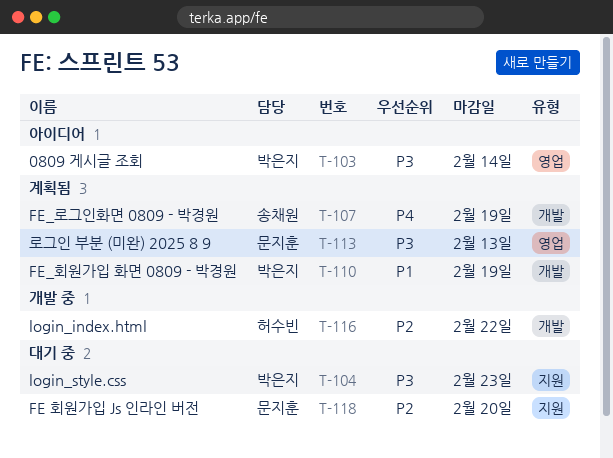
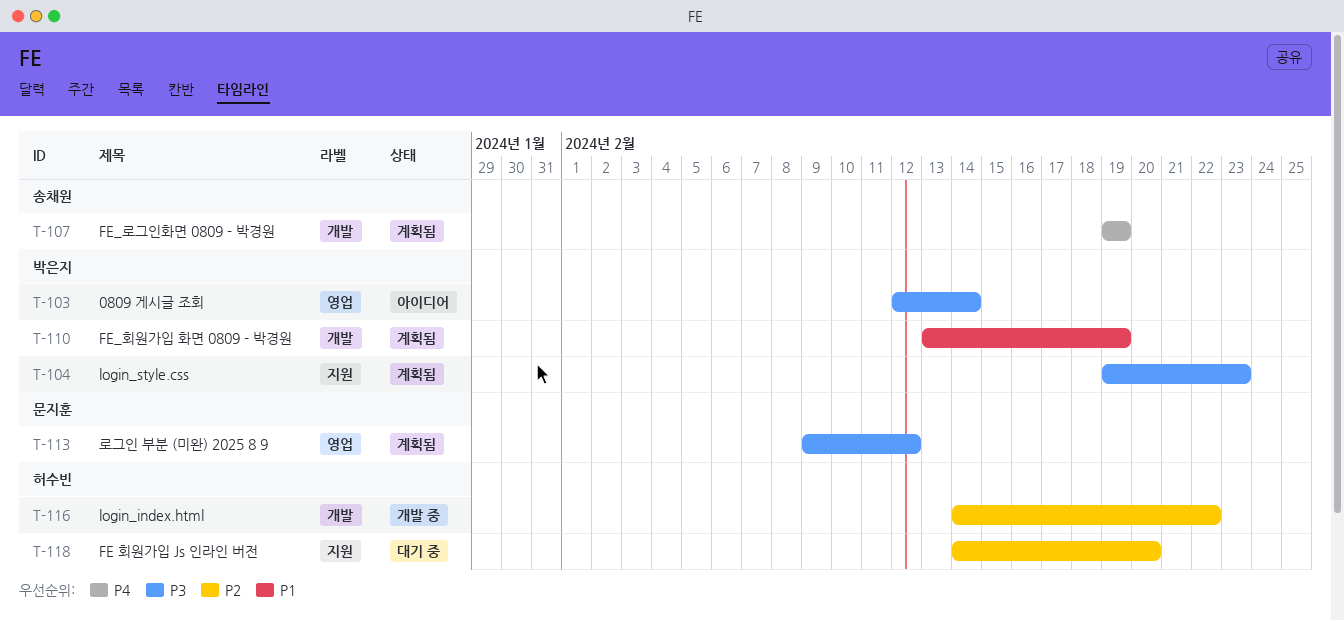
T-104, status: 대기 중 -> 계획됨
T-113, due: Feb 13 -> Feb 12
T-118, owner: 문지훈 -> 허수빈

